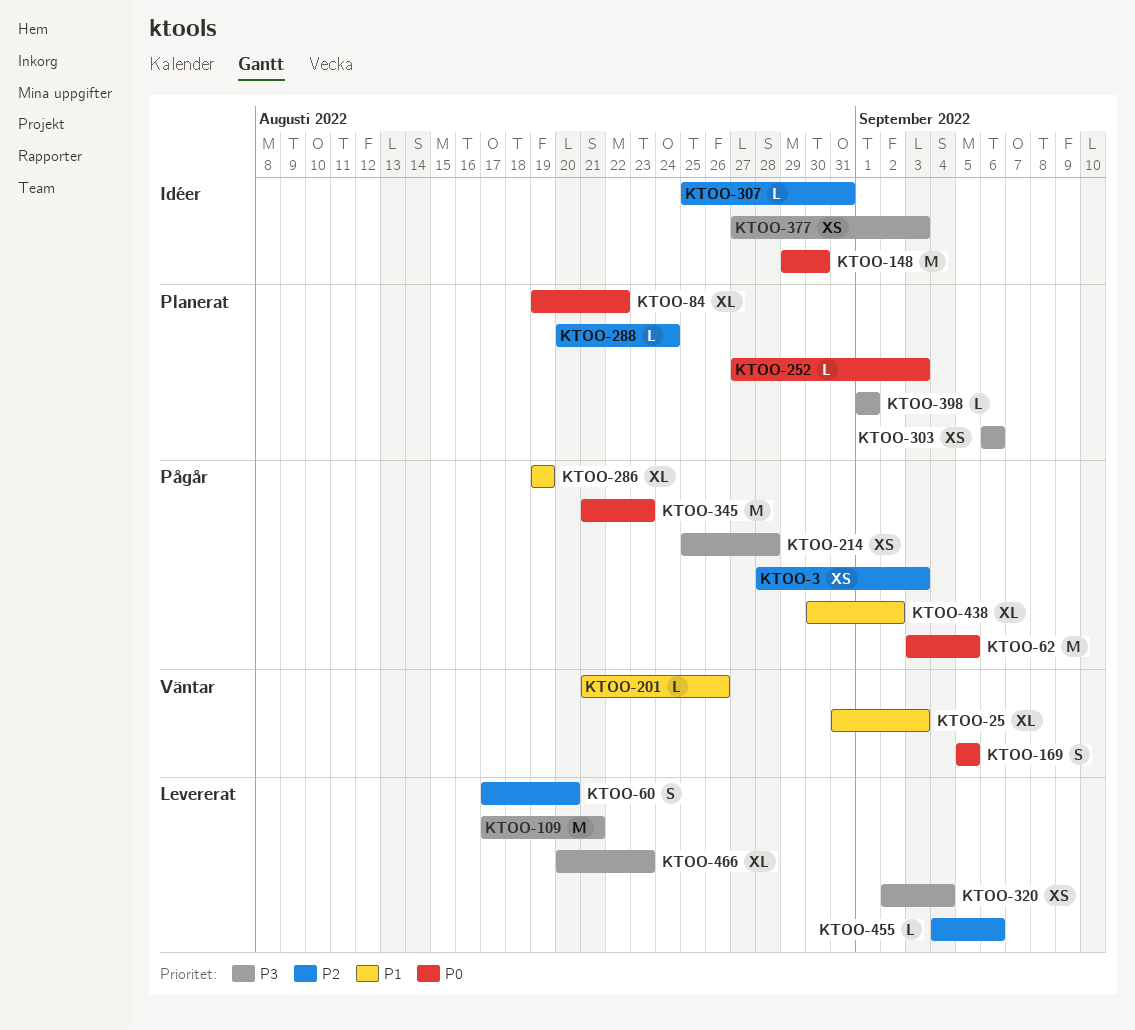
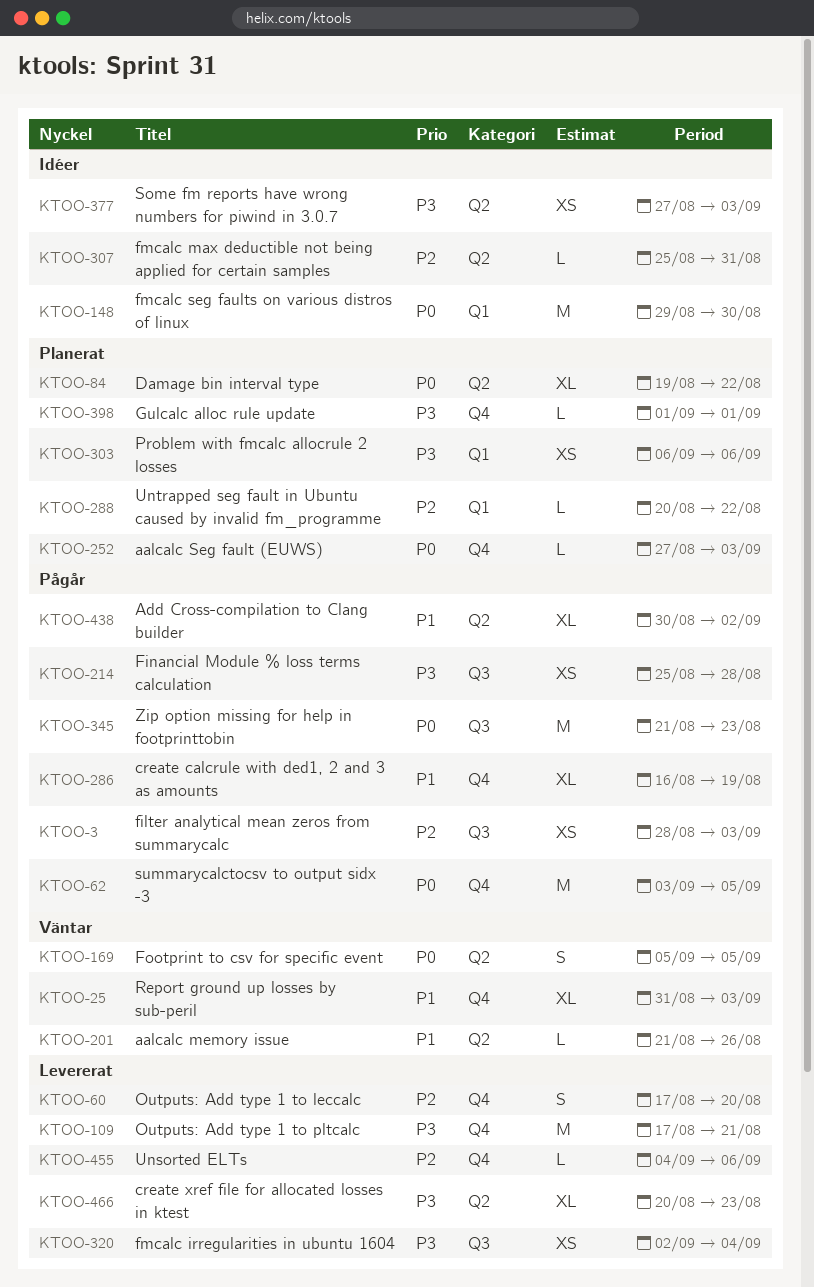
KTOO-286, start: Aug 19 -> Aug 16
KTOO-288, due: Aug 24 -> Aug 22

